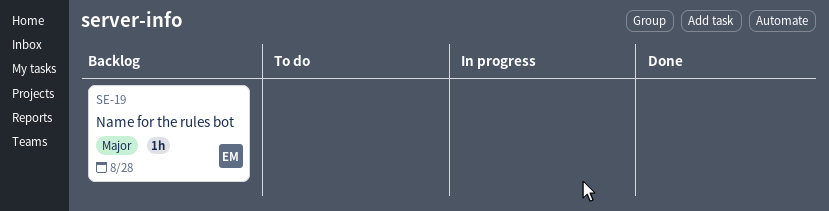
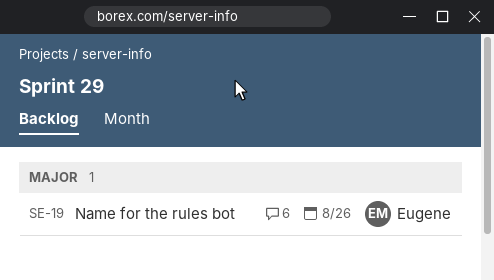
SE-19, due: Aug 28 -> Aug 26

